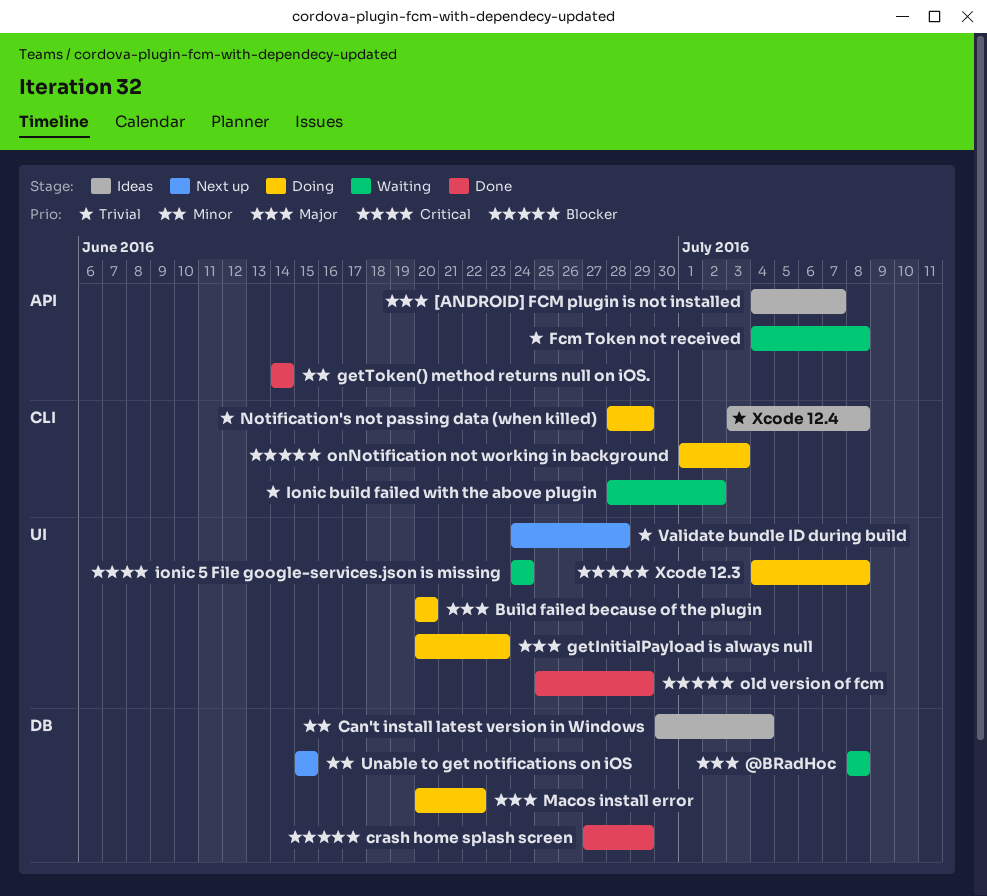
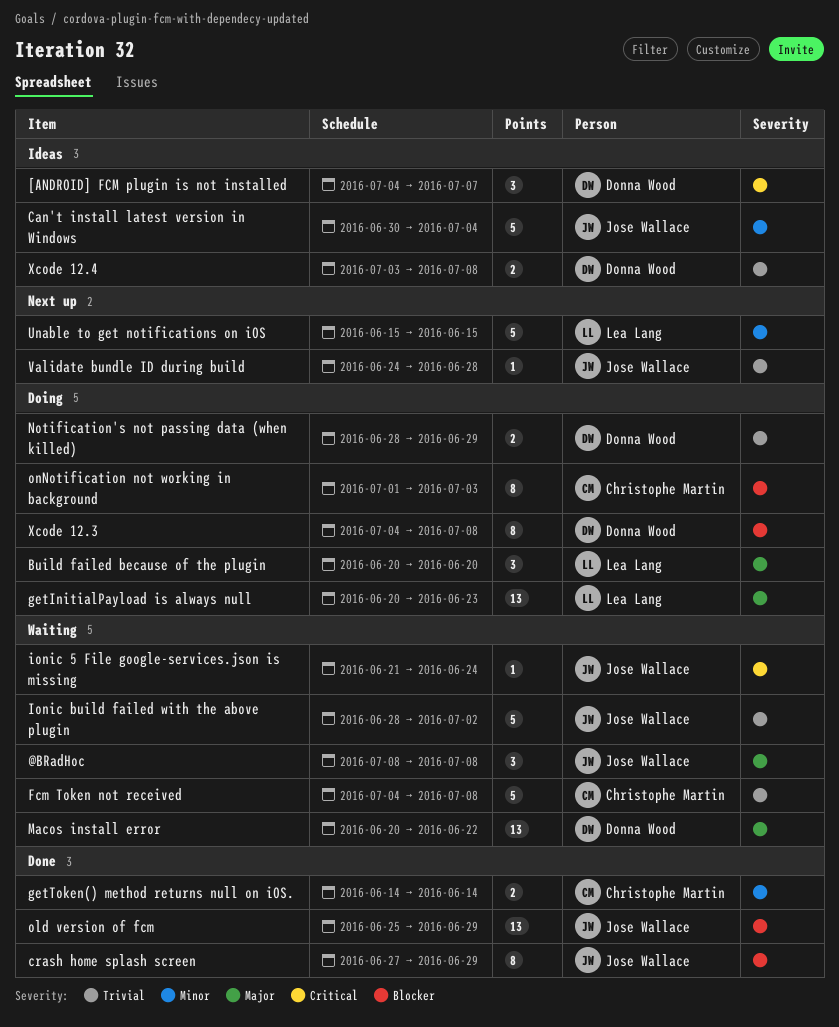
[ANDROID] FCM plugin is not installed, priority: Major -> Critical
ionic 5 File google-services.json is missing, start: Jun 24 -> Jun 21
Macos install error, status: Doing -> Waiting

